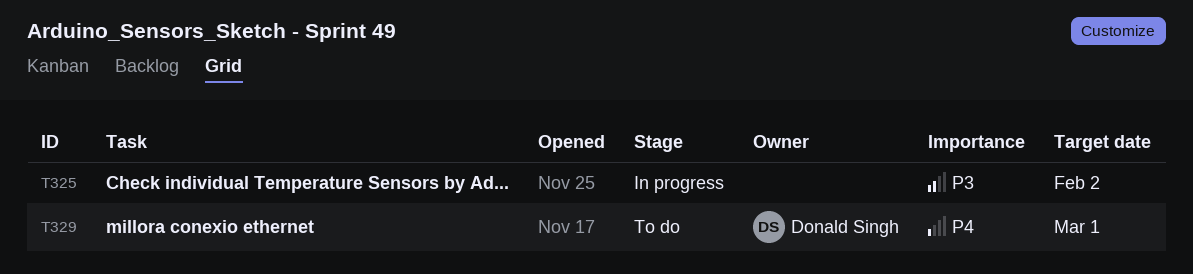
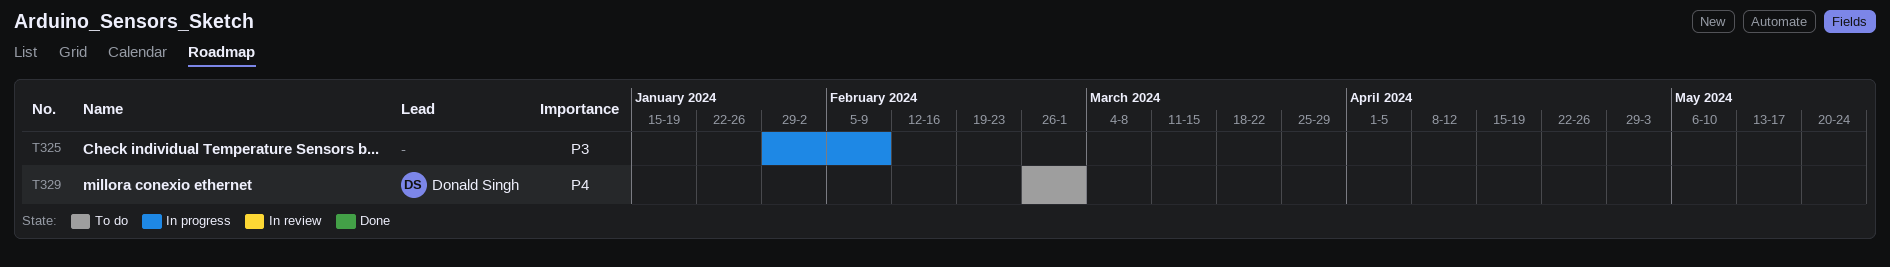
T325, due: Feb 2 -> Feb 9

